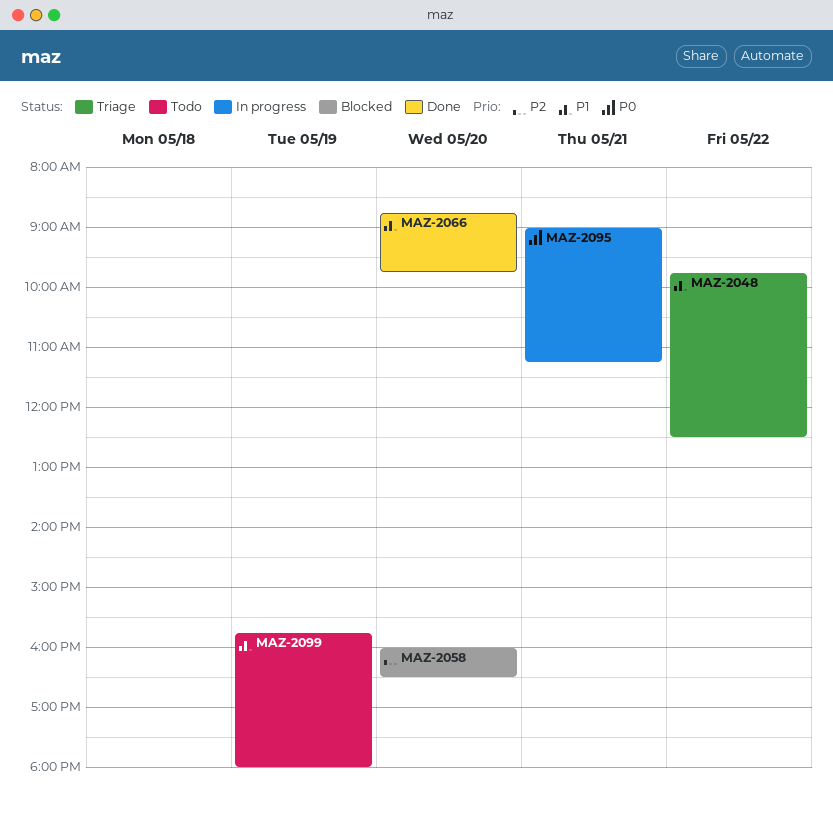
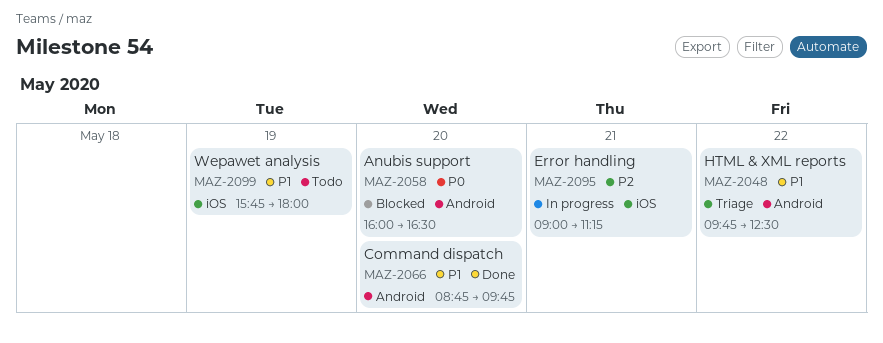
MAZ-2058, priority: P2 -> P0
MAZ-2095, priority: P0 -> P2

